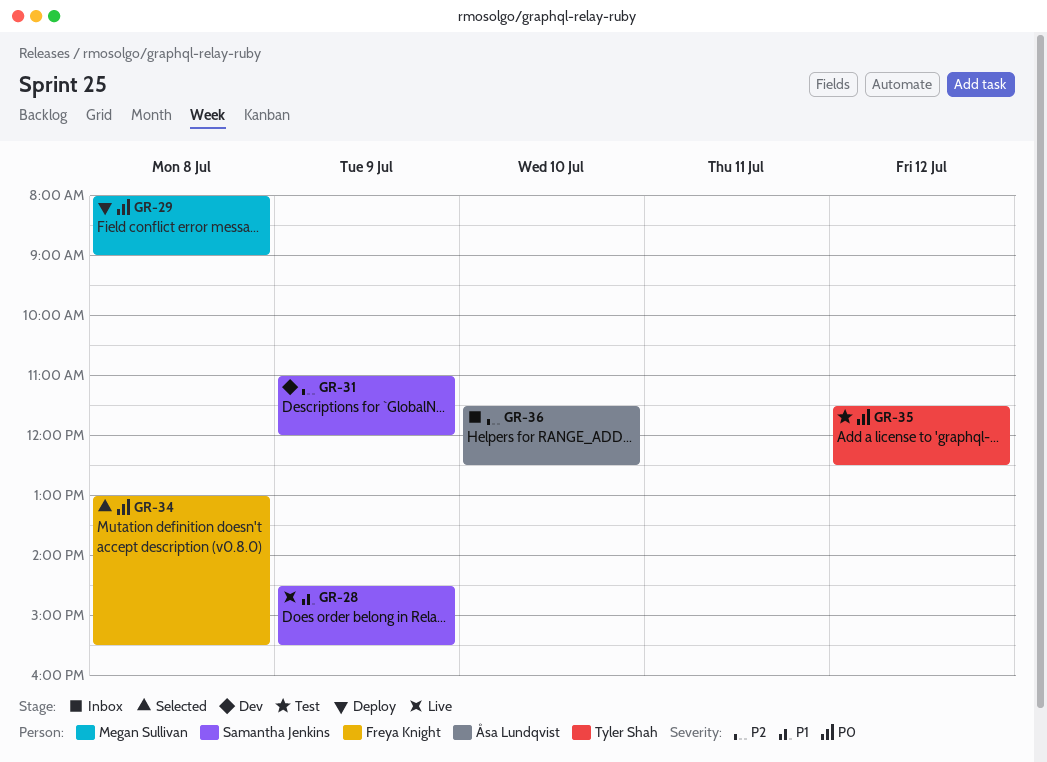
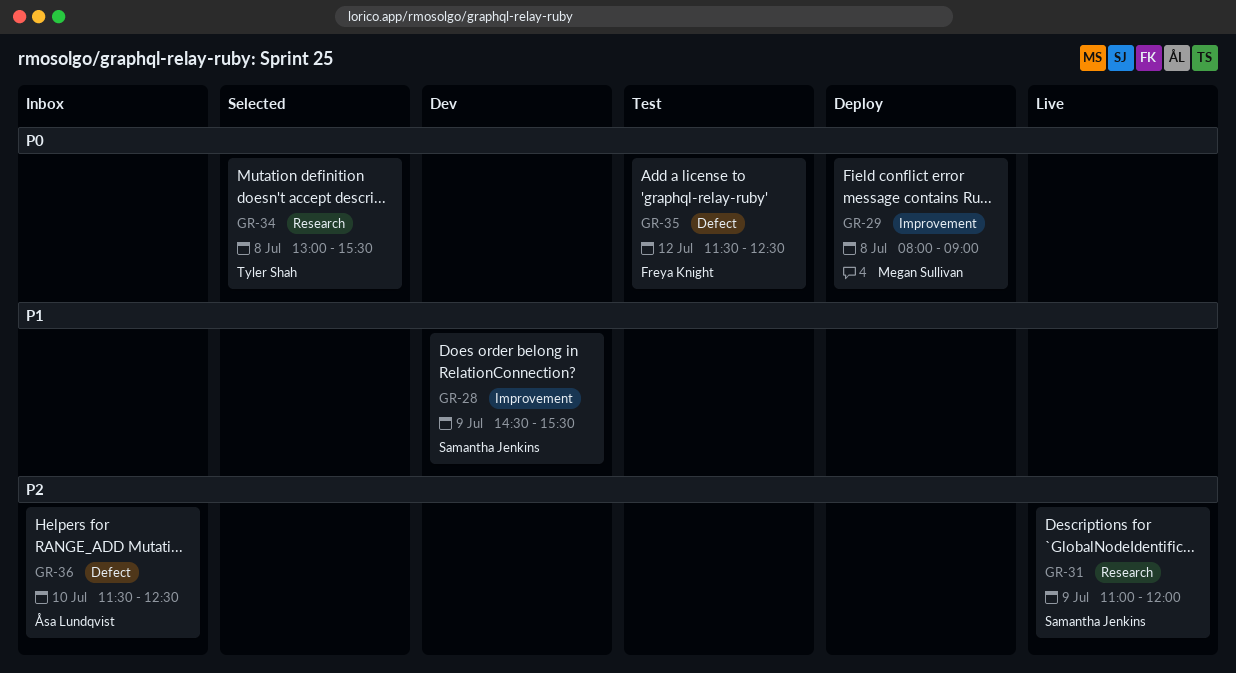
GR-28, status: Live -> Dev
GR-31, status: Dev -> Live
GR-34, owner: Freya Knight -> Tyler Shah
GR-35, owner: Tyler Shah -> Freya Knight

